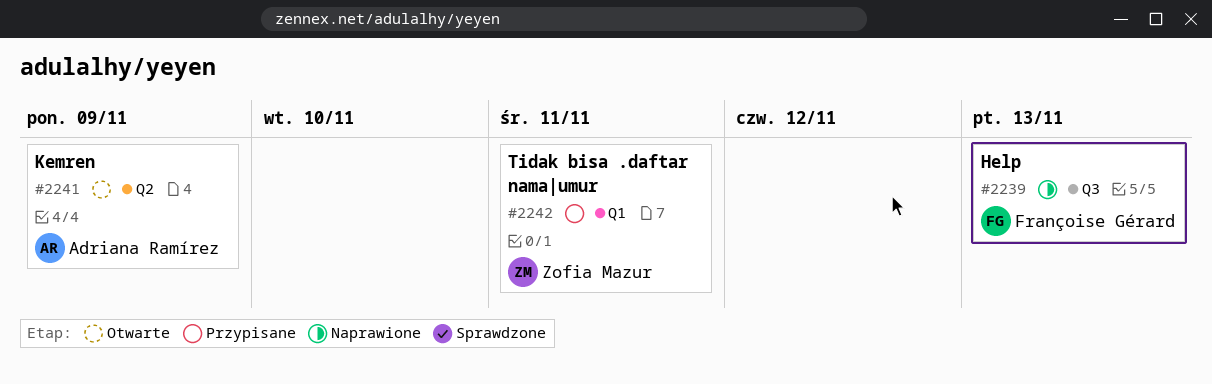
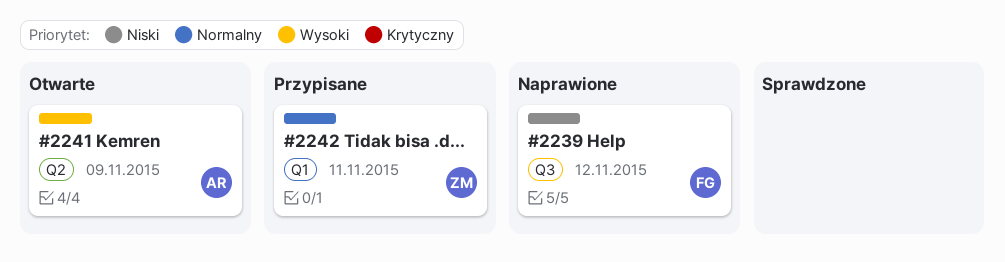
#2239, due: Nov 13 -> Nov 12

